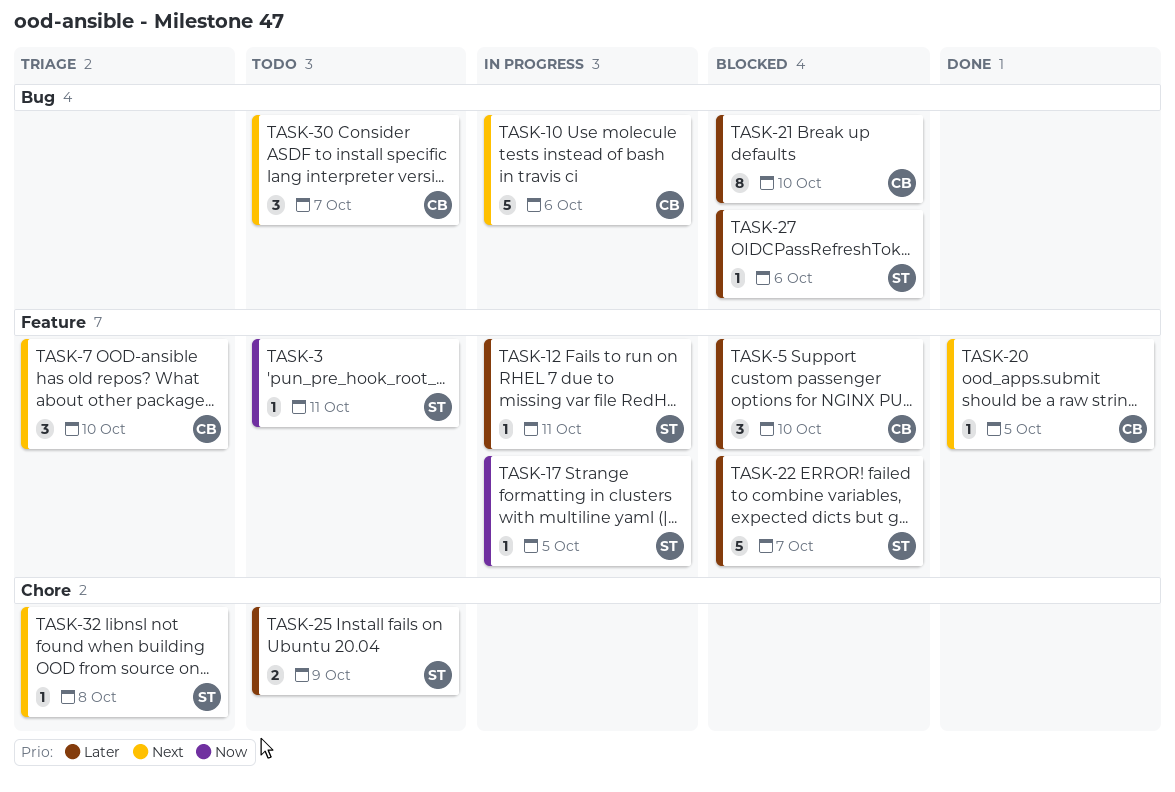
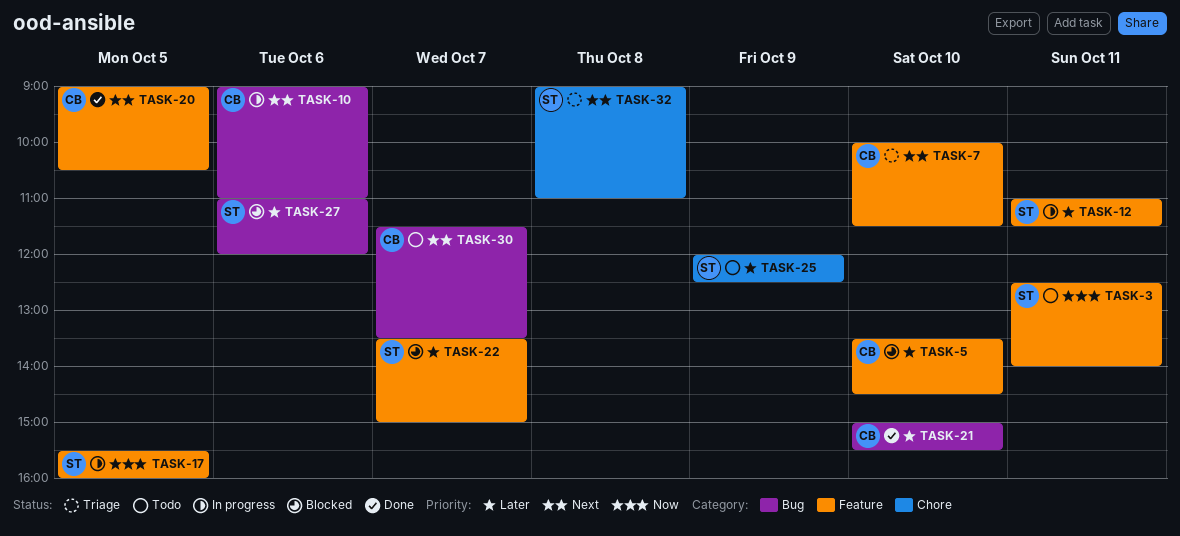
TASK-21, status: Blocked -> Done

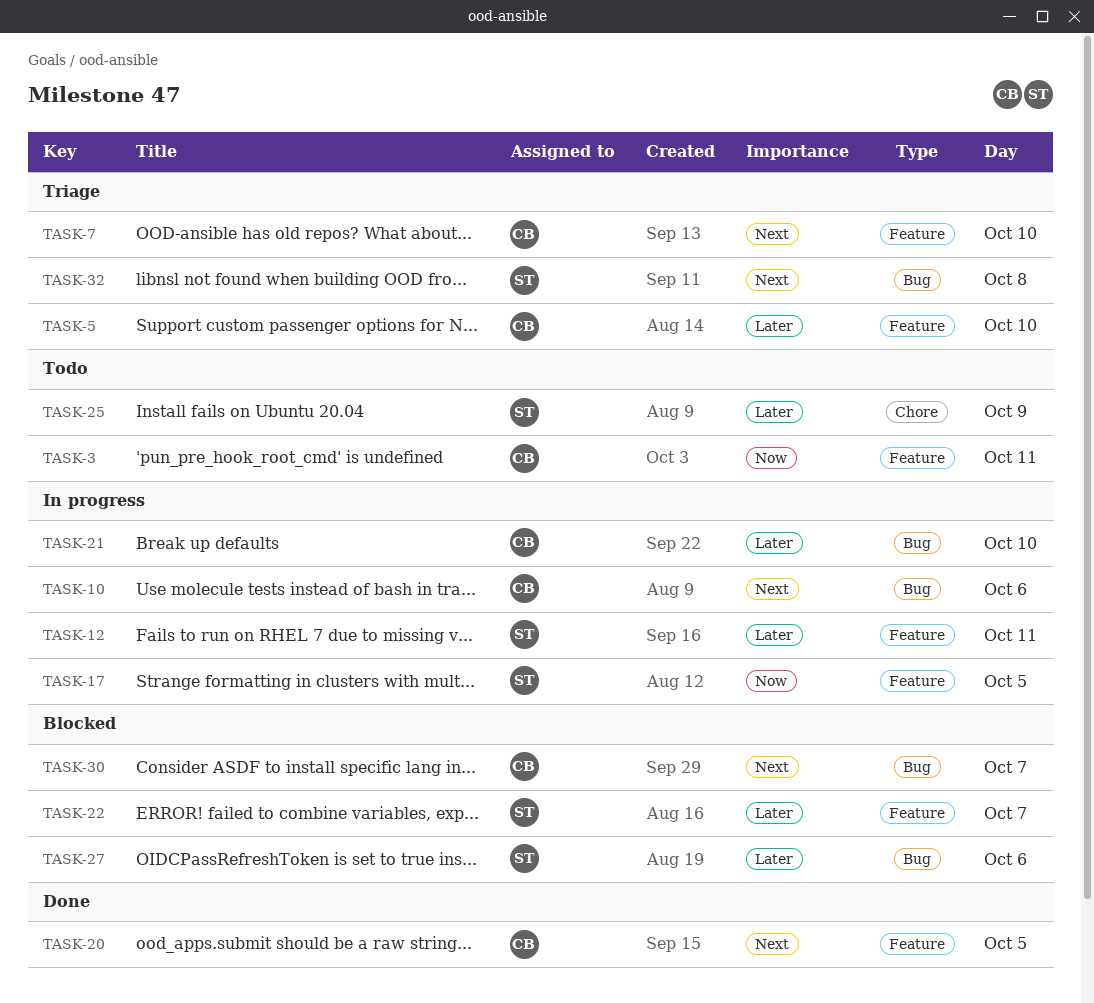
TASK-3, owner: ST -> CB
TASK-5, status: Blocked -> Triage
TASK-21, status: Done -> In progress
TASK-30, status: Todo -> Blocked
TASK-32, label: Chore -> Bug

